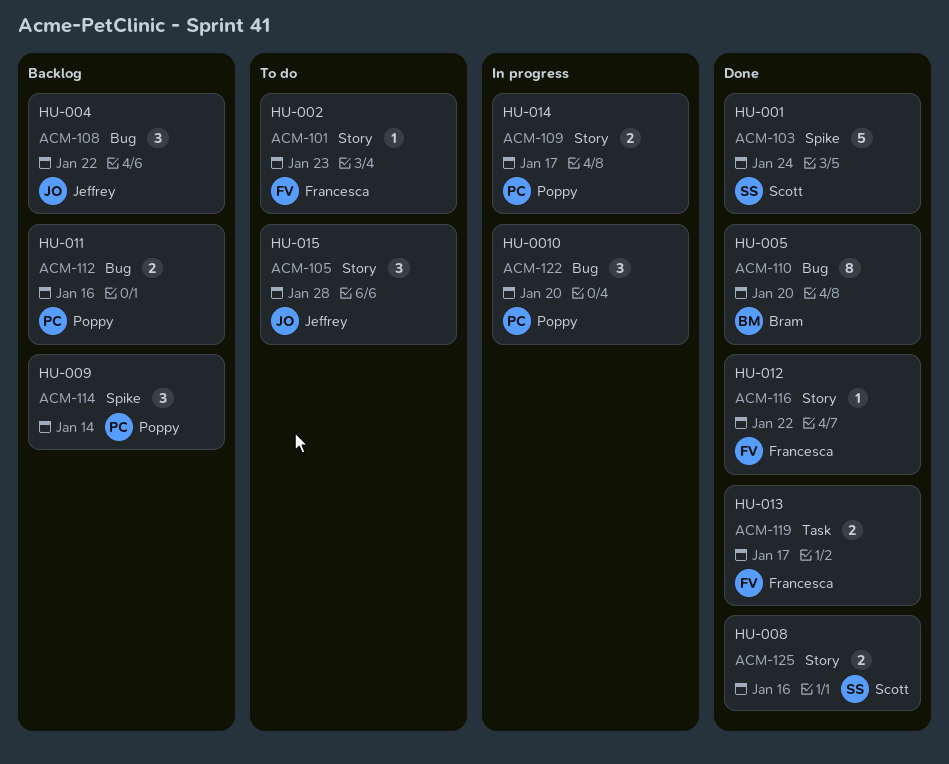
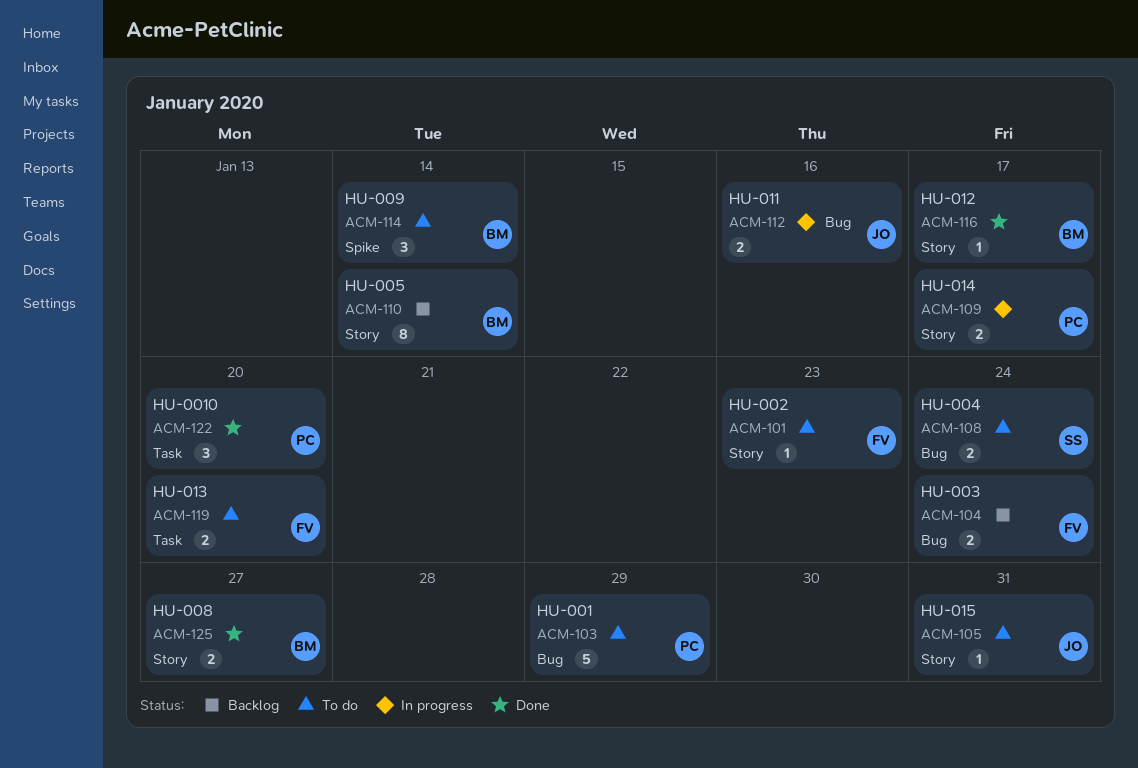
ACM-103, status: Done -> To do
ACM-103, owner: Scott -> Poppy
ACM-103, label: Spike -> Bug
ACM-103, due: Jan 24 -> Jan 29
ACM-104: none -> present
ACM-105, estimate: 3 -> 1
ACM-105, due: Jan 28 -> Jan 31
ACM-108, status: Backlog -> To do
ACM-108, owner: Jeffrey -> Scott
ACM-108, estimate: 3 -> 2
ACM-108, due: Jan 22 -> Jan 24
ACM-110, status: Done -> Backlog
ACM-110, label: Bug -> Story
ACM-110, due: Jan 20 -> Jan 14
ACM-112, status: Backlog -> In progress
ACM-112, owner: Poppy -> Jeffrey
ACM-114, status: Backlog -> To do
ACM-114, owner: Poppy -> Bram
ACM-116, owner: Francesca -> Bram
ACM-116, due: Jan 22 -> Jan 17
ACM-119, status: Done -> To do
ACM-119, due: Jan 17 -> Jan 20
ACM-122, status: In progress -> Done
ACM-122, label: Bug -> Task
ACM-125, owner: Scott -> Bram
ACM-125, due: Jan 16 -> Jan 27

